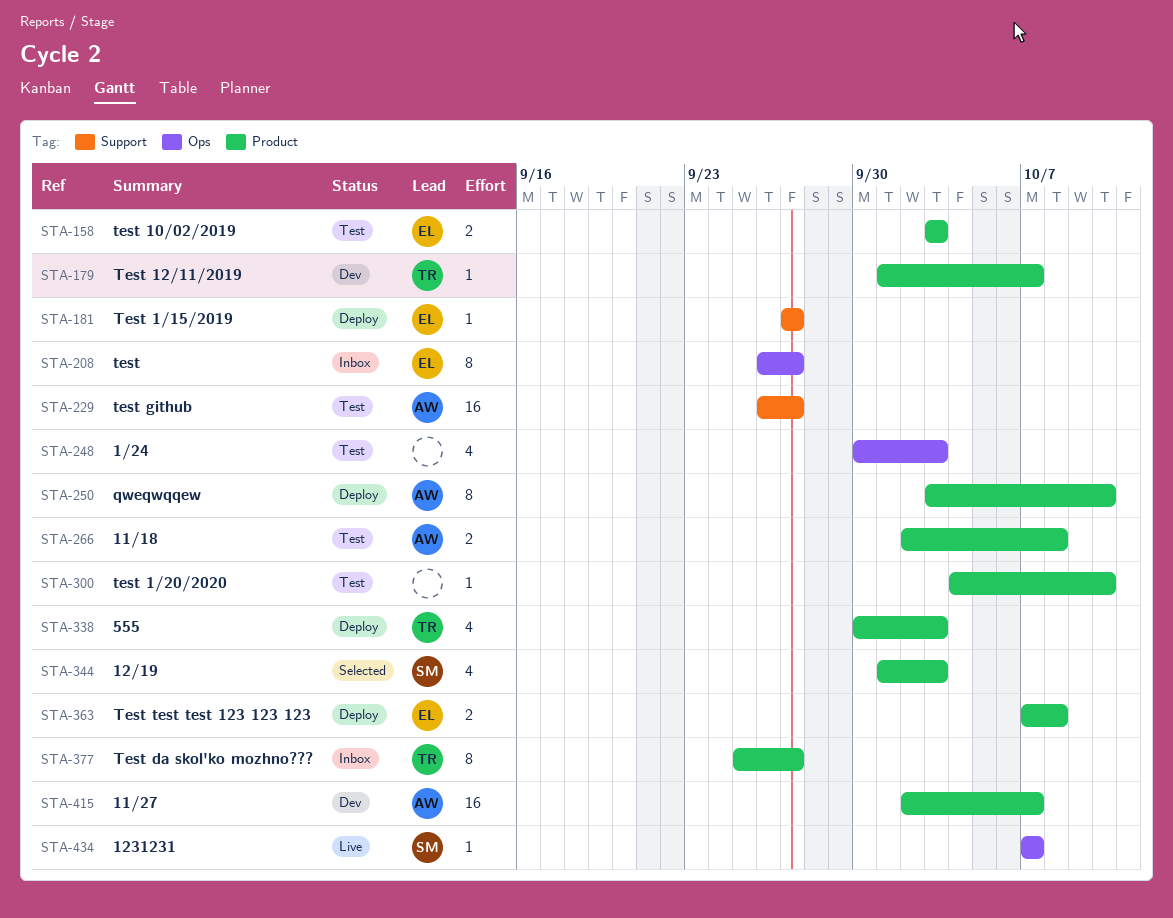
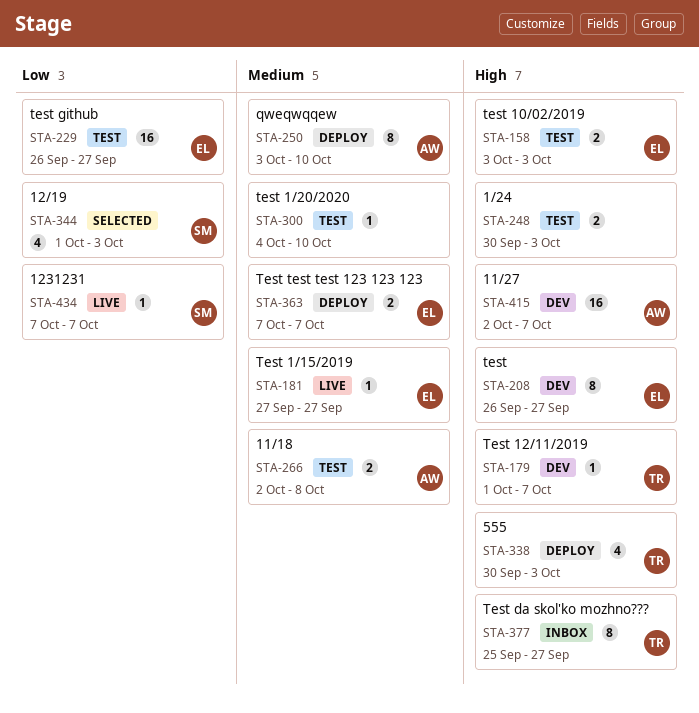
STA-181, status: Deploy -> Live
STA-208, status: Inbox -> Dev
STA-229, owner: AW -> EL
STA-248, estimate: 4 -> 2
STA-363, due: Oct 8 -> Oct 7

